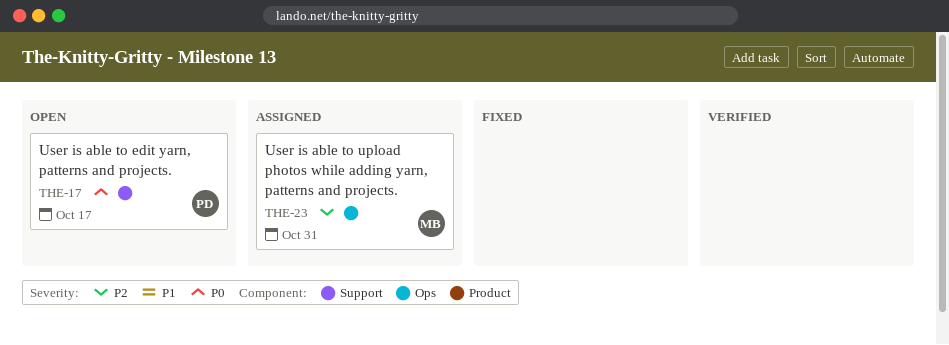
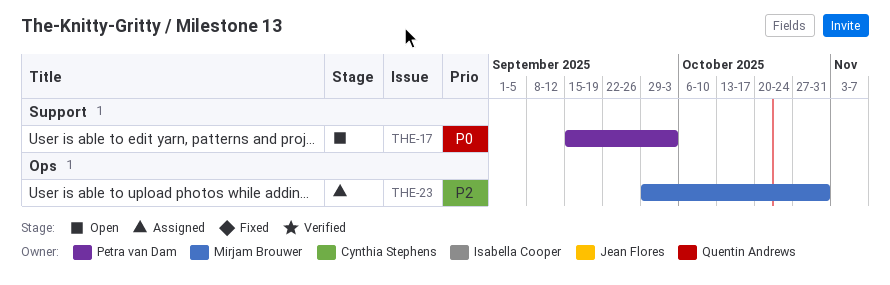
THE-17, due: Oct 17 -> Oct 3

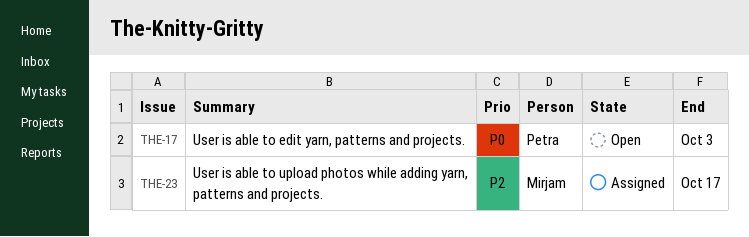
THE-23, due: Oct 31 -> Oct 17

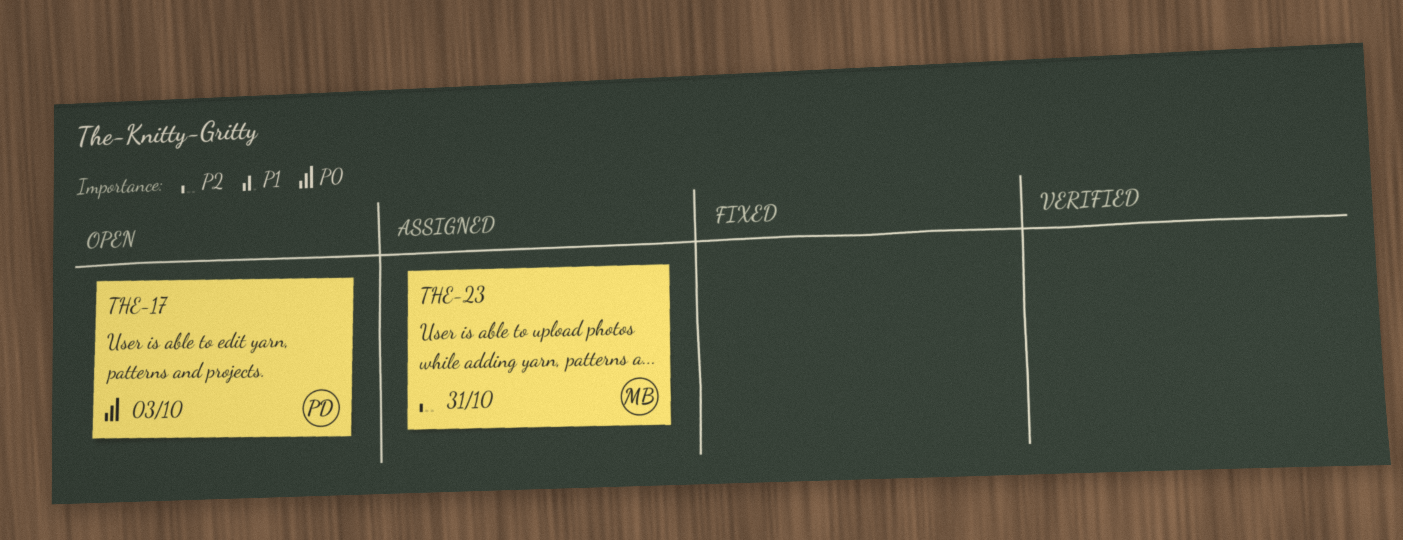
THE-23, due: Oct 17 -> Oct 31

